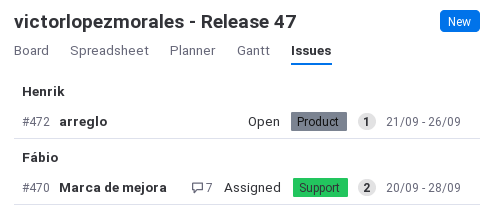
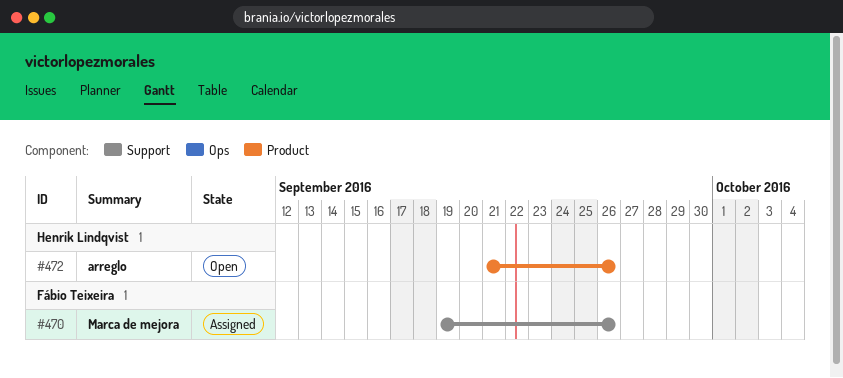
#470, start: Sep 20 -> Sep 19
#470, due: Sep 28 -> Sep 26

